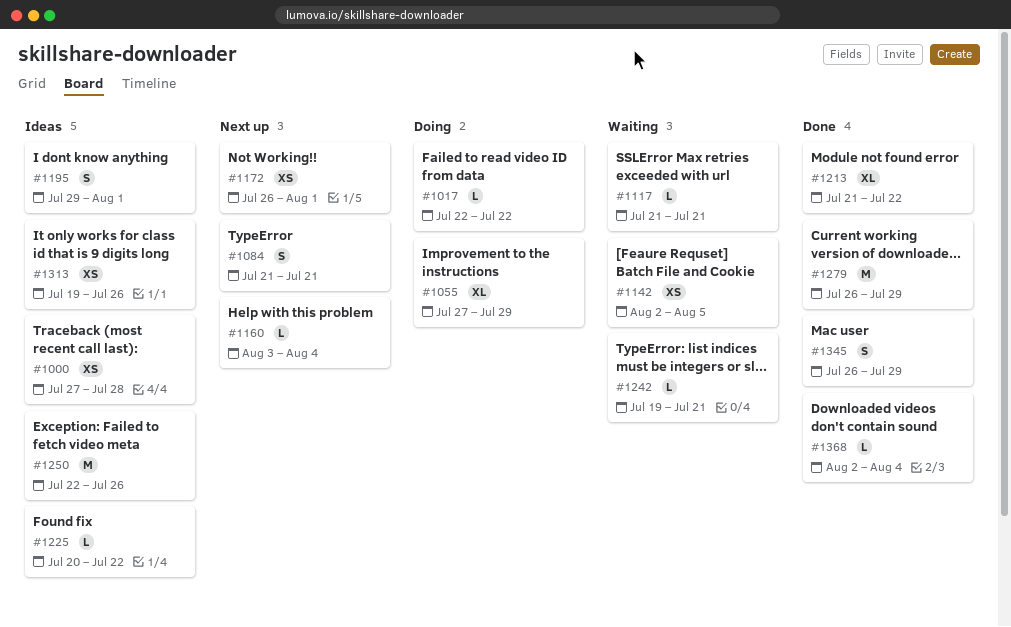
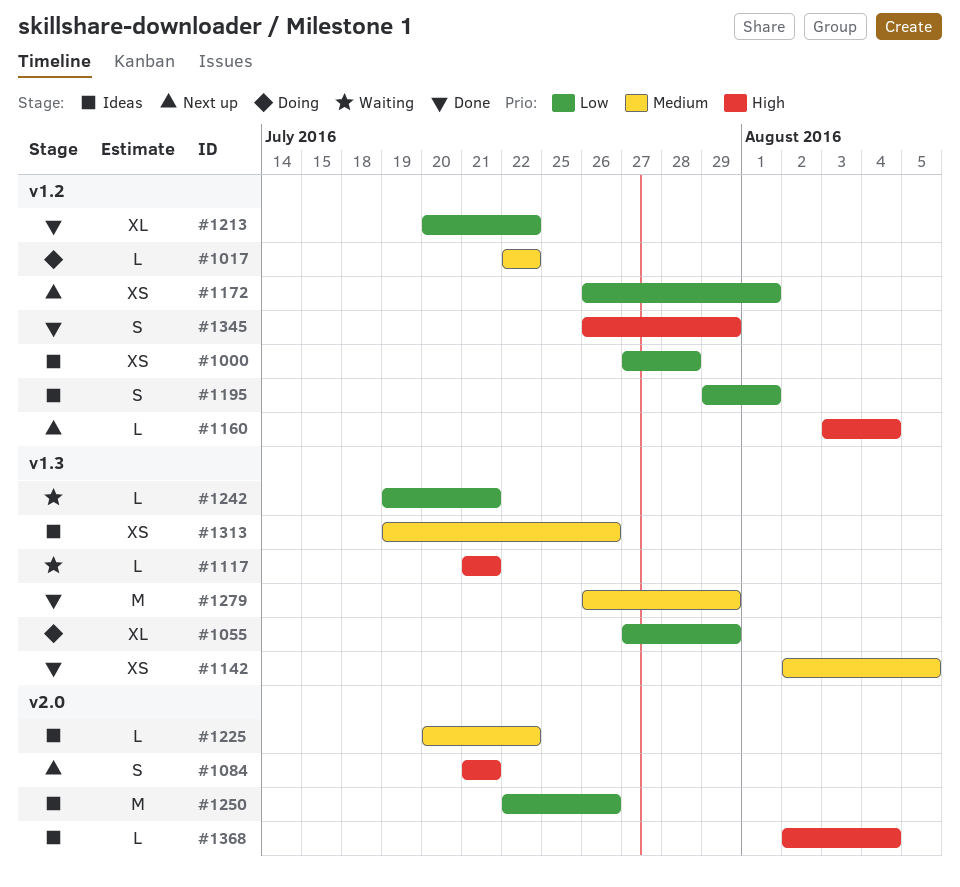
#1142, status: Waiting -> Done
#1213, start: Jul 21 -> Jul 20
#1368, status: Done -> Ideas

